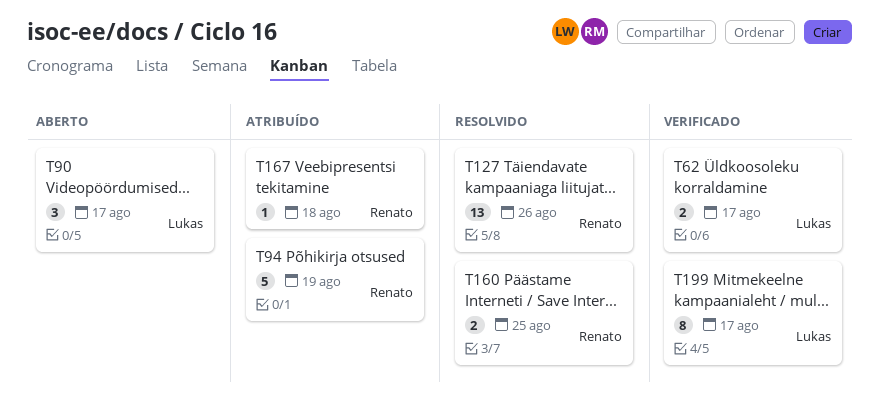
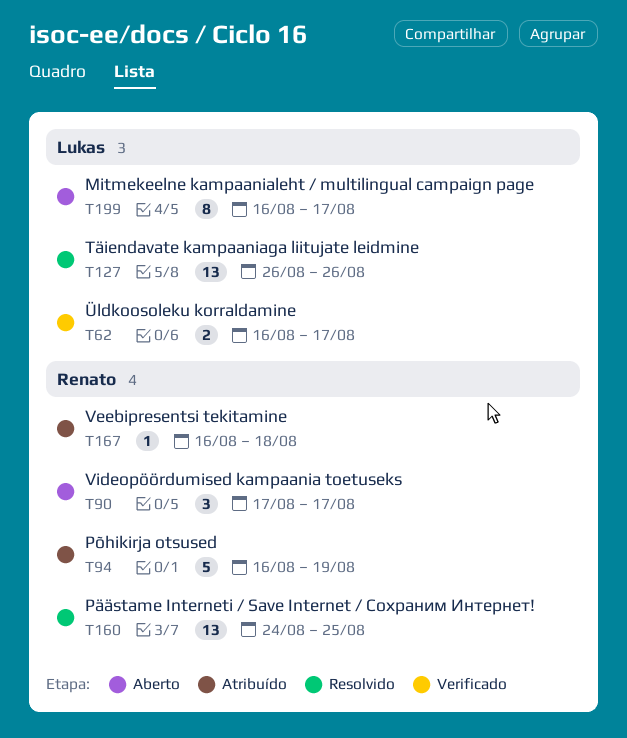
T90, owner: Lukas -> Renato
T127, owner: Renato -> Lukas
T160, estimate: 2 -> 13
T199, status: Verificado -> Aberto

